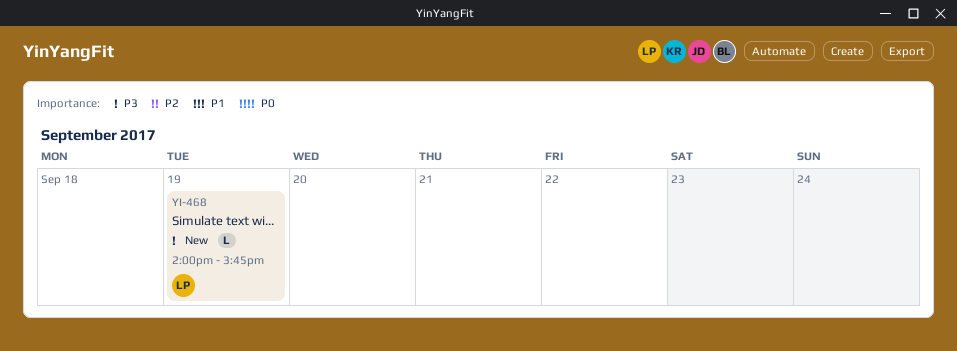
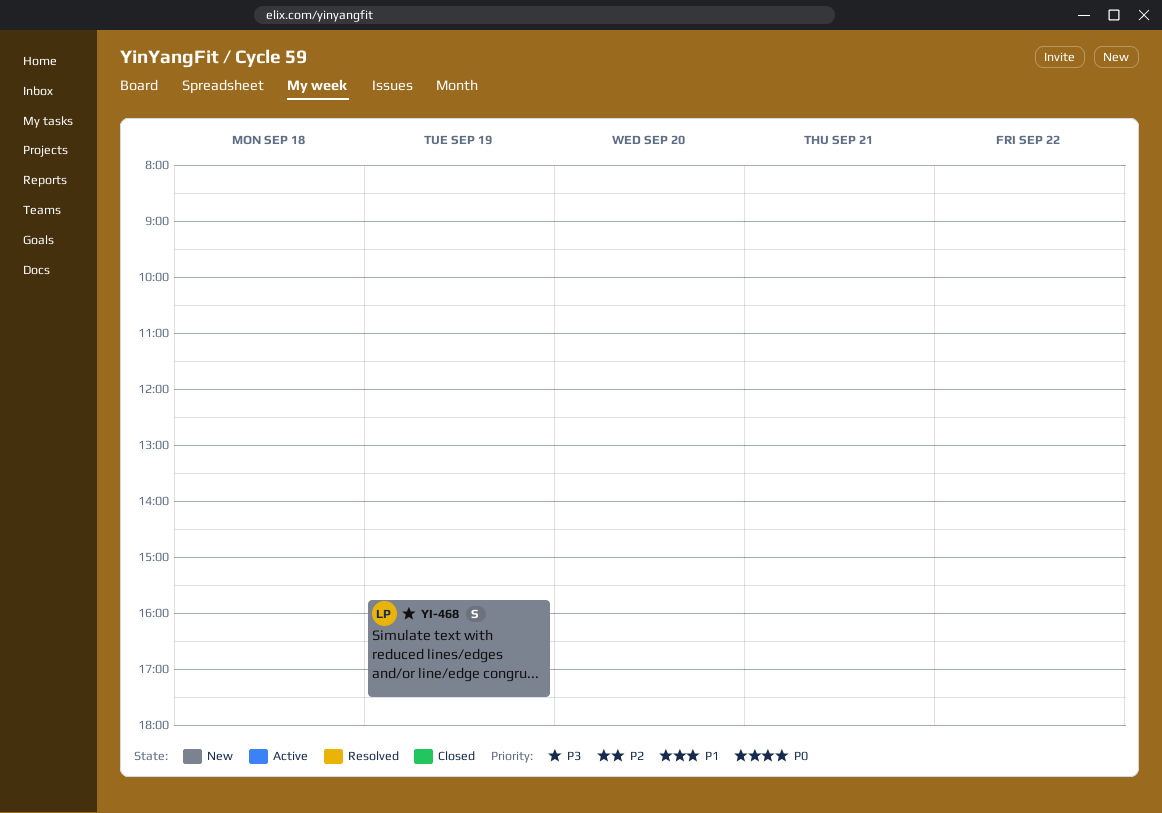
YI-468, estimate: L -> S
YI-468, begins: 14:00 -> 15:45
YI-468, ends: 15:45 -> 17:30

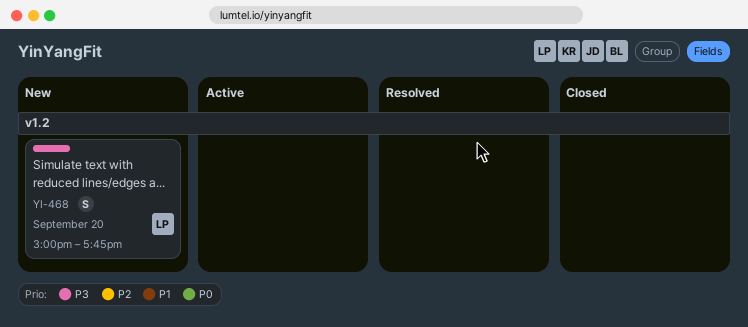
YI-468, day: Sep 19 -> Sep 20
YI-468, begins: 15:45 -> 15:00
YI-468, ends: 17:30 -> 17:45

